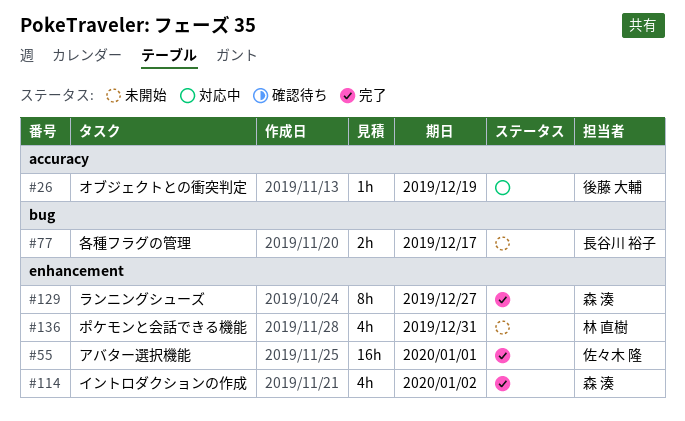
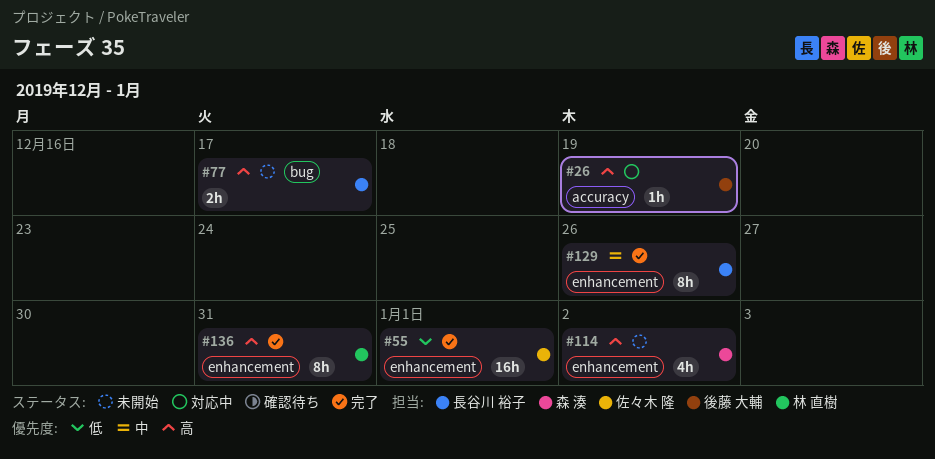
#114, status: 完了 -> 未開始
#129, owner: 森 湊 -> 長谷川 裕子
#129, due: Dec 27 -> Dec 26
#136, status: 未開始 -> 完了
#136, estimate: 4h -> 8h

